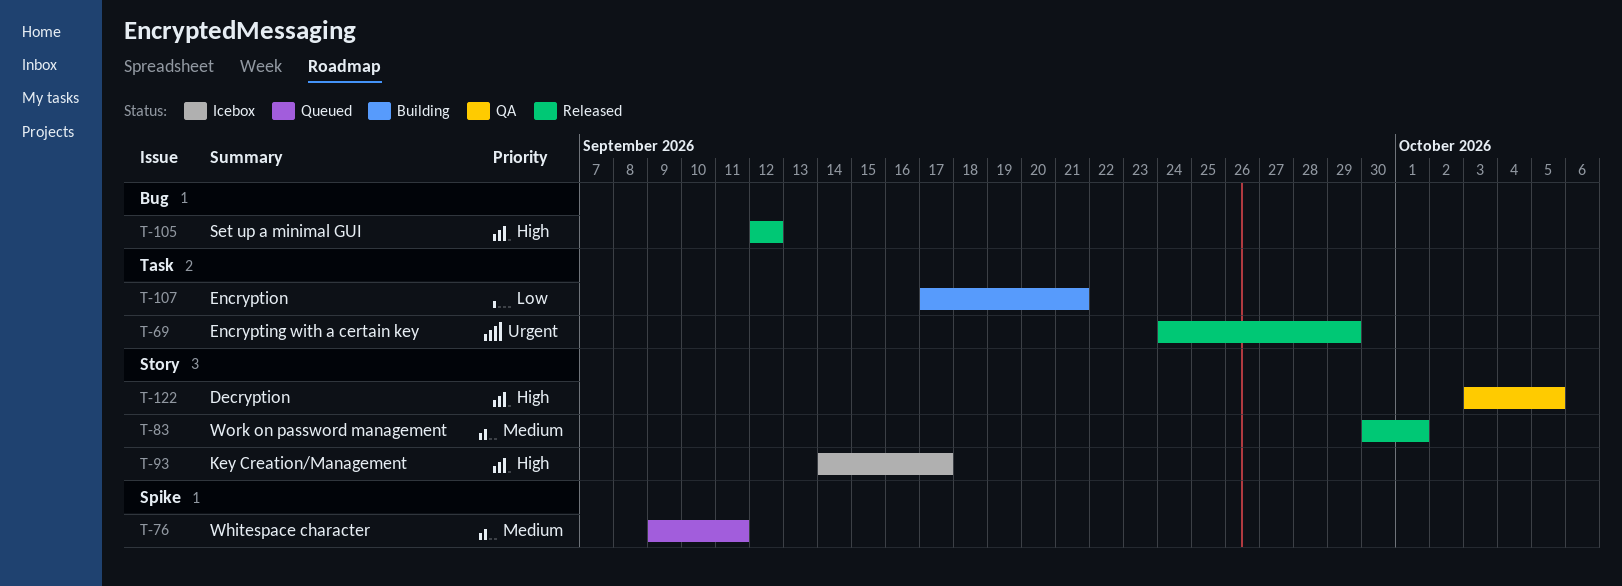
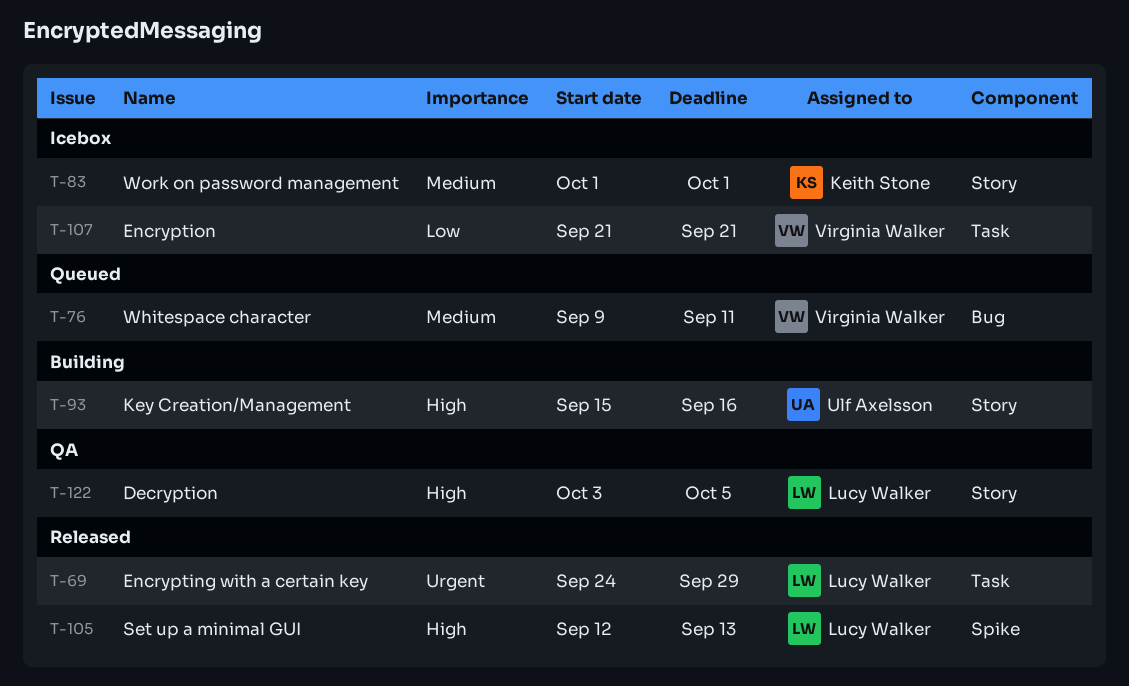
T-76, label: Spike -> Bug
T-83, status: Released -> Icebox
T-83, start: Sep 30 -> Oct 1
T-93, status: Icebox -> Building
T-93, start: Sep 14 -> Sep 15
T-93, due: Sep 17 -> Sep 16
T-105, label: Bug -> Spike
T-105, due: Sep 12 -> Sep 13
T-107, status: Building -> Icebox
T-107, start: Sep 17 -> Sep 21

